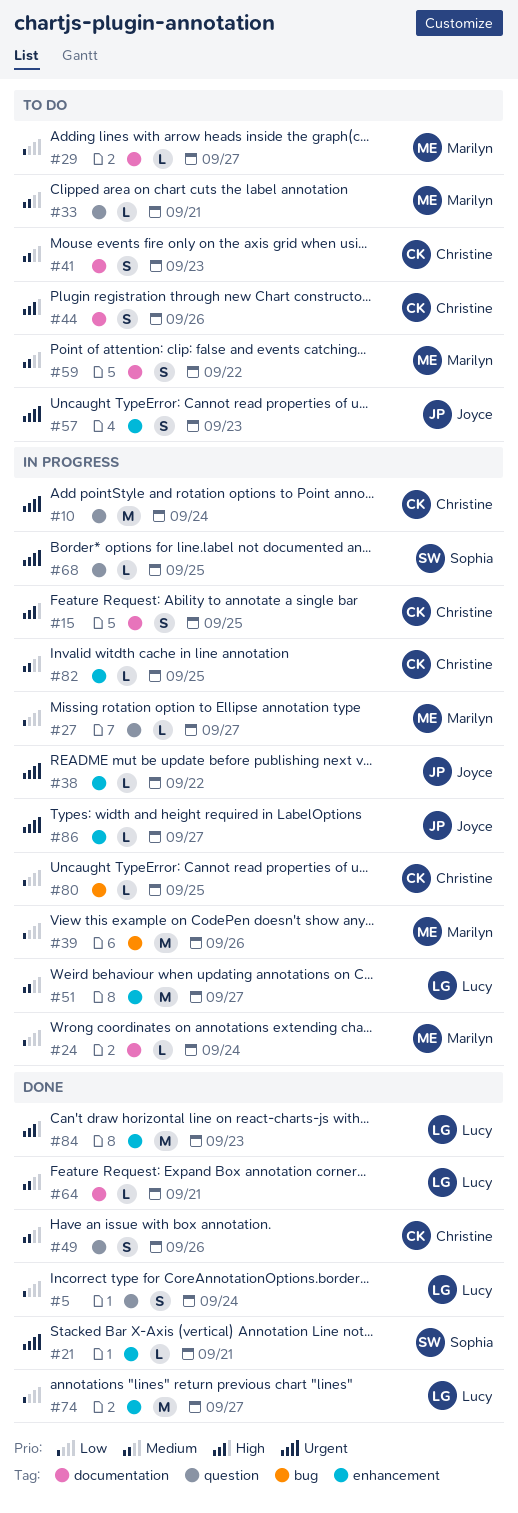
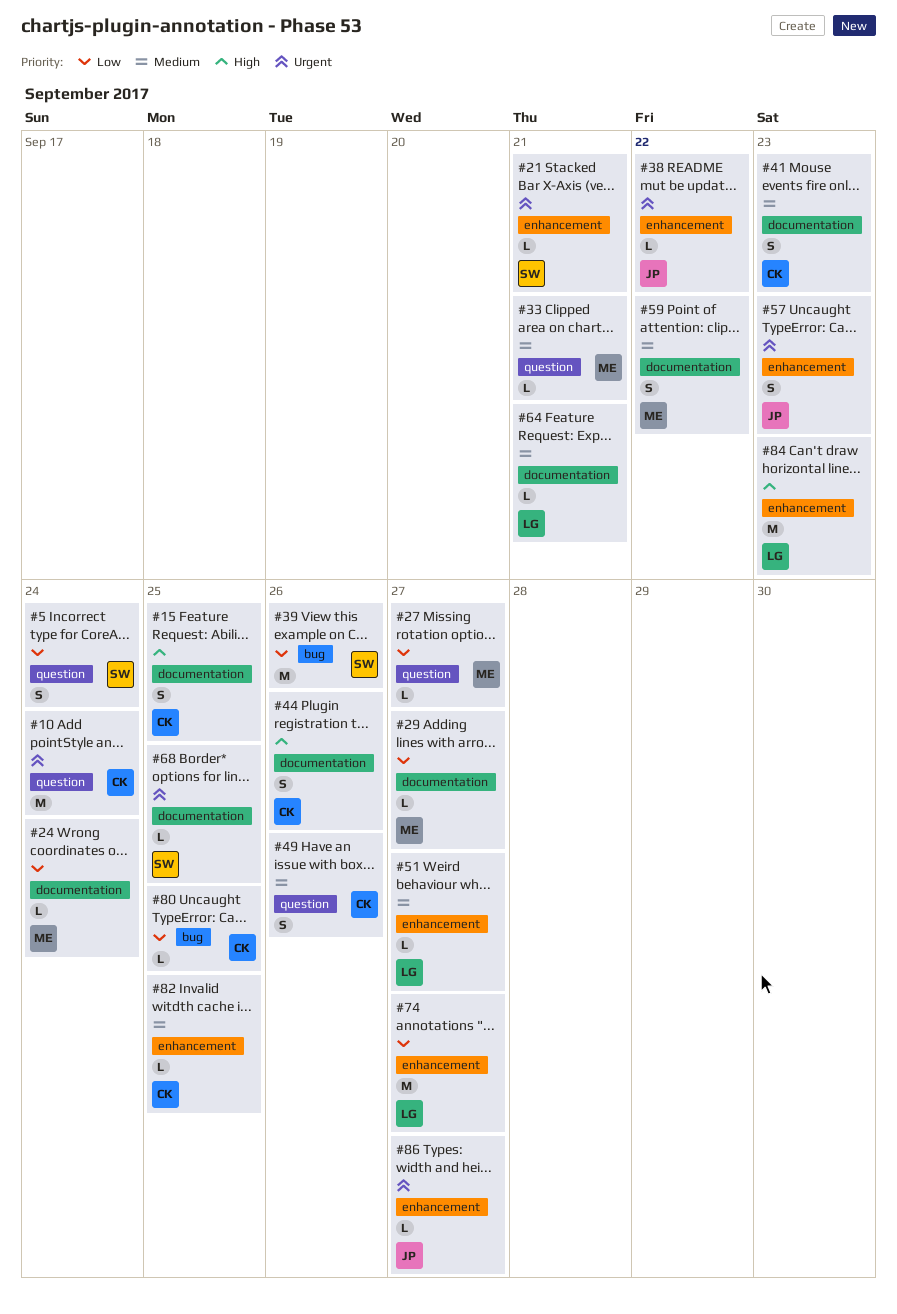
#5, owner: Lucy -> Sophia
#39, owner: Marilyn -> Sophia
#51, estimate: M -> L
#68, label: question -> documentation

